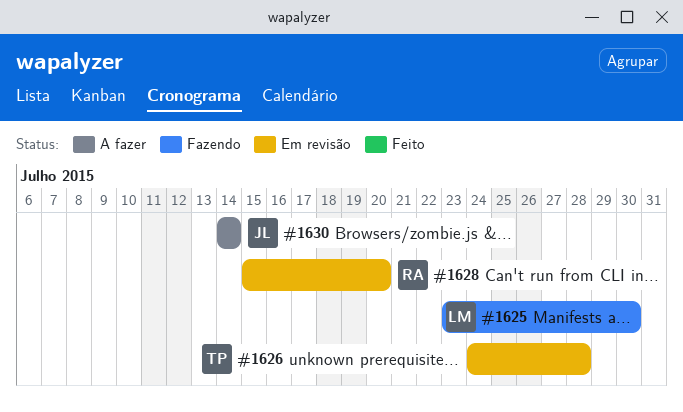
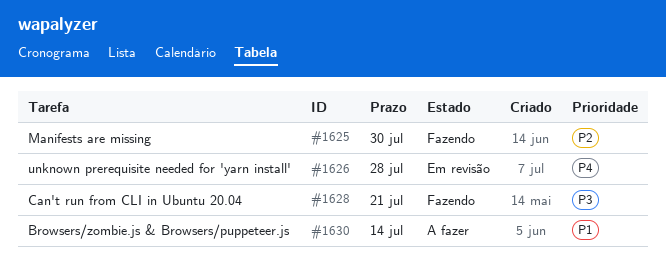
#1628, status: Em revisão -> Fazendo
#1628, due: Jul 20 -> Jul 21

